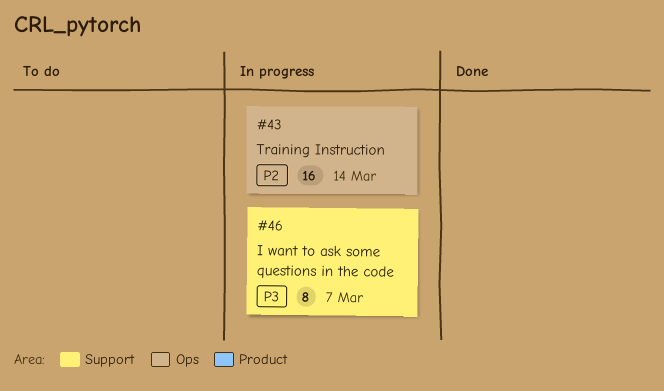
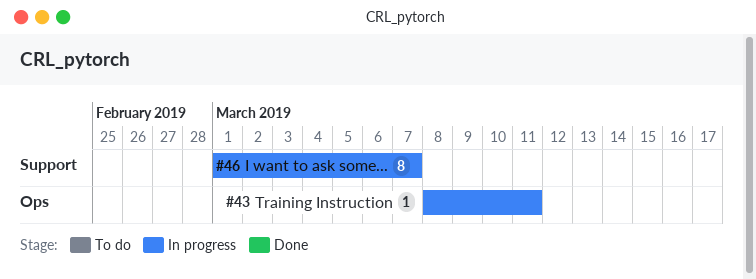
#43, estimate: 16 -> 1
#43, due: Mar 14 -> Mar 11

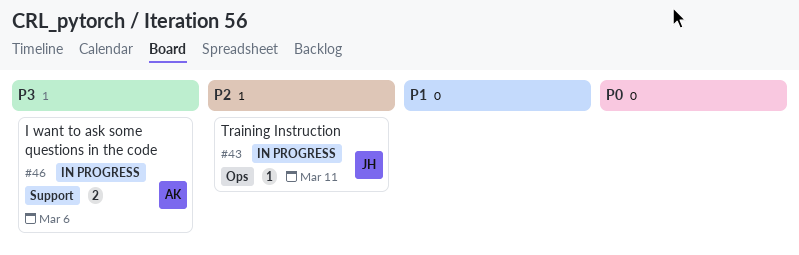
#46, estimate: 8 -> 2
#46, due: Mar 7 -> Mar 6

